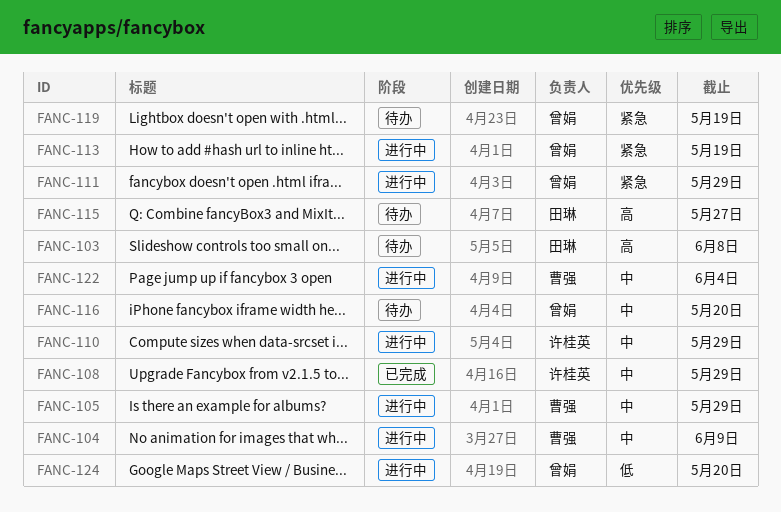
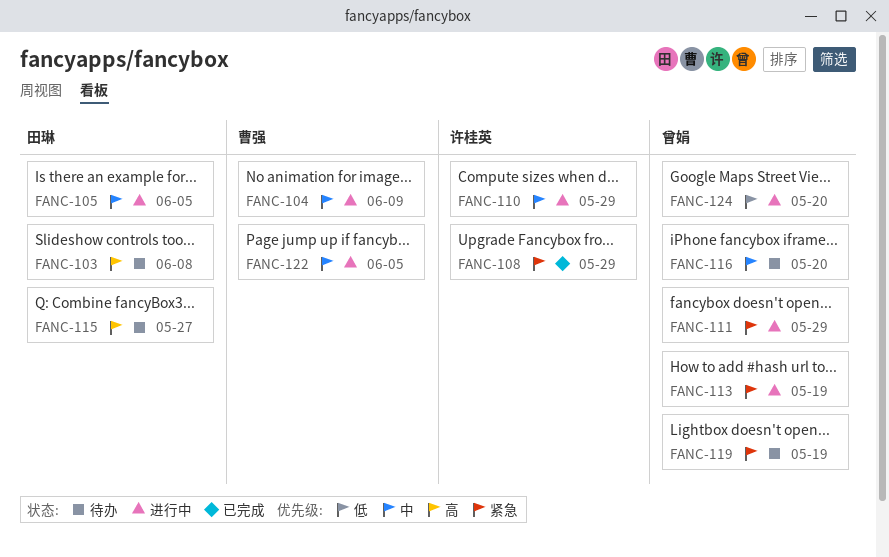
FANC-105, owner: 曹强 -> 田琳
FANC-105, due: May 29 -> Jun 5
FANC-108, priority: 中 -> 紧急
FANC-122, due: Jun 4 -> Jun 5

